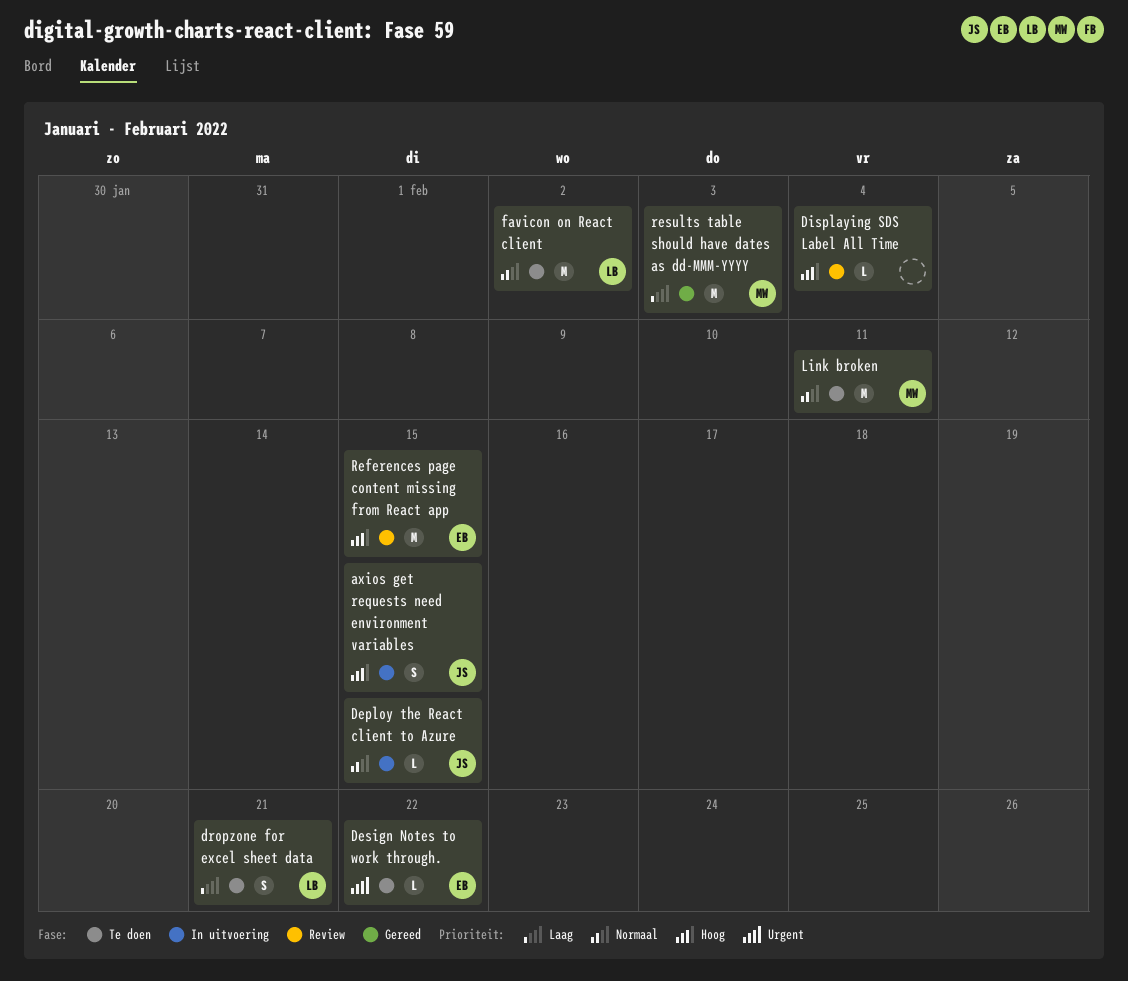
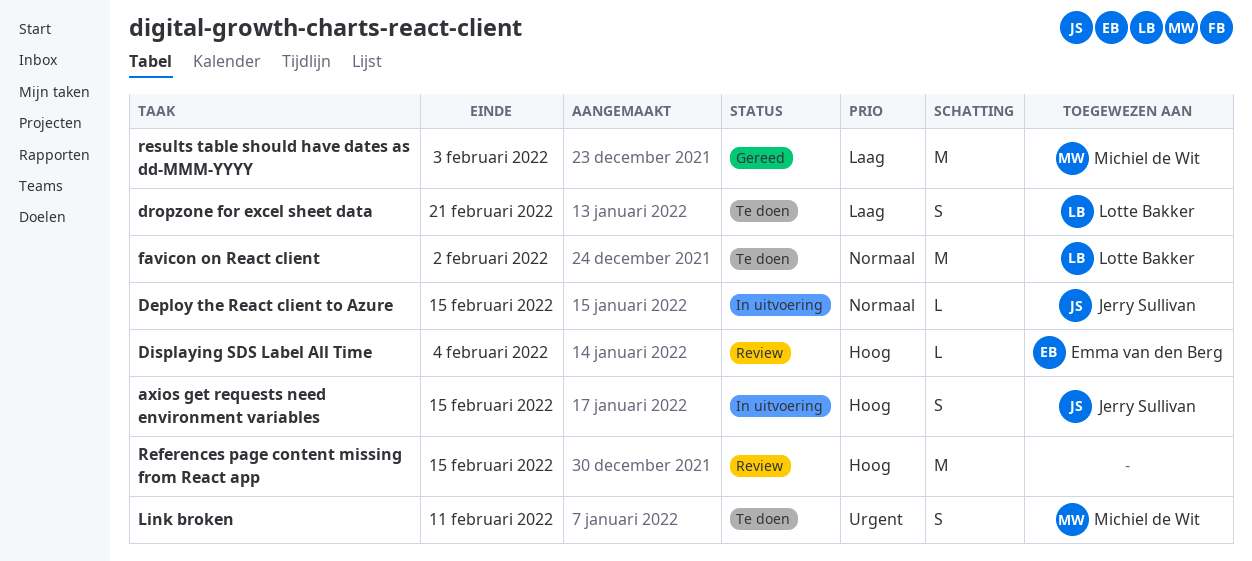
Design Notes to work through.: present -> none
Displaying SDS Label All Time, owner: none -> Emma van den Berg
Link broken, priority: Normaal -> Urgent
Link broken, estimate: M -> S
References page content missing from React app, owner: Emma van den Berg -> none

